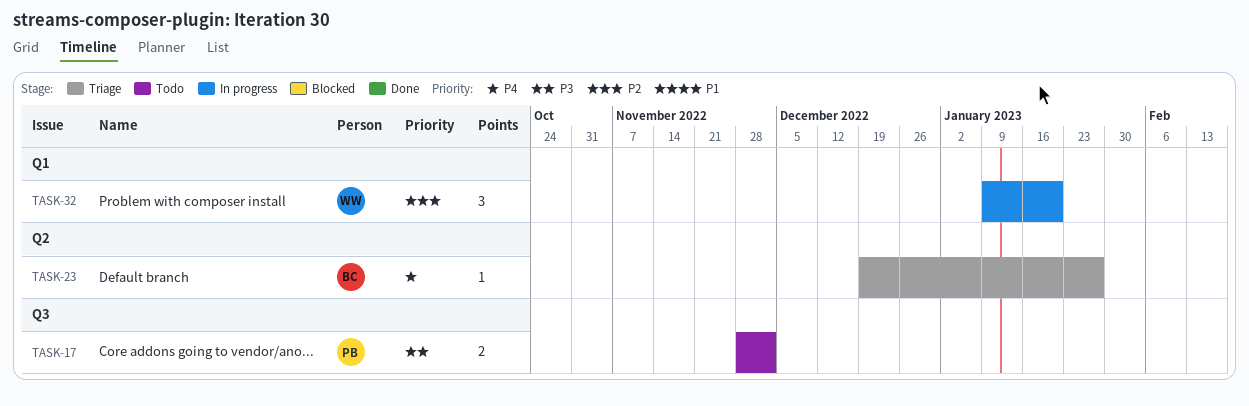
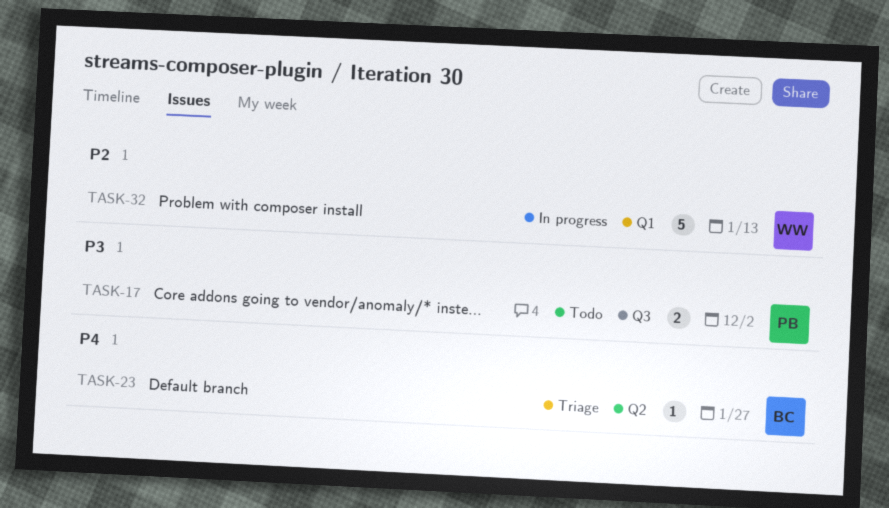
TASK-32, estimate: 3 -> 5
TASK-32, due: Jan 20 -> Jan 13

